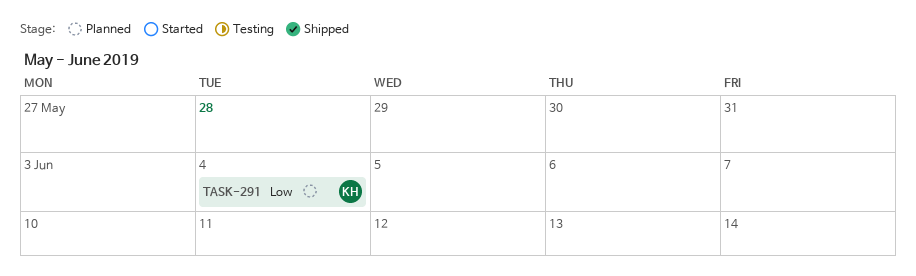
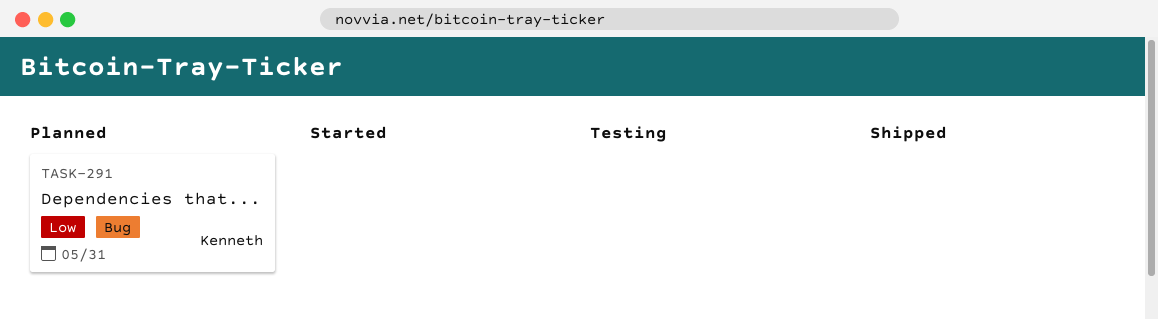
TASK-291, due: Jun 4 -> May 31

